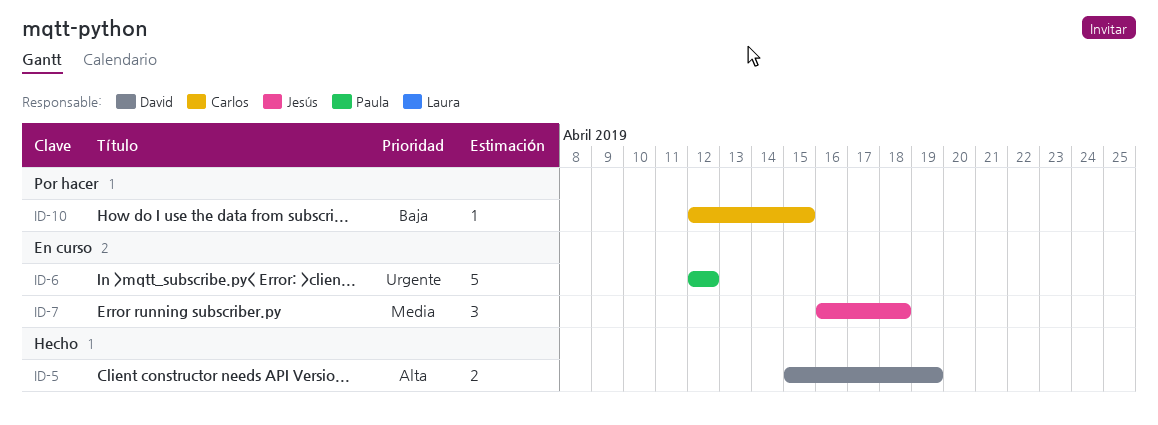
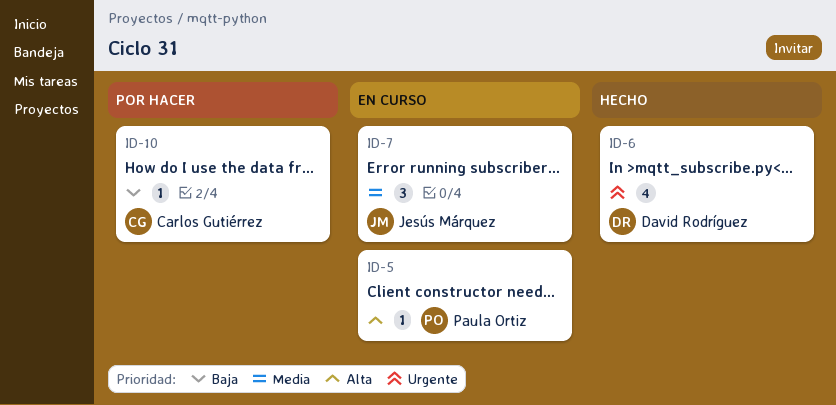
ID-5, status: Hecho -> En curso
ID-5, owner: David Rodríguez -> Paula Ortiz
ID-5, estimate: 2 -> 1
ID-6, status: En curso -> Hecho
ID-6, owner: Paula Ortiz -> David Rodríguez
ID-6, estimate: 5 -> 4

